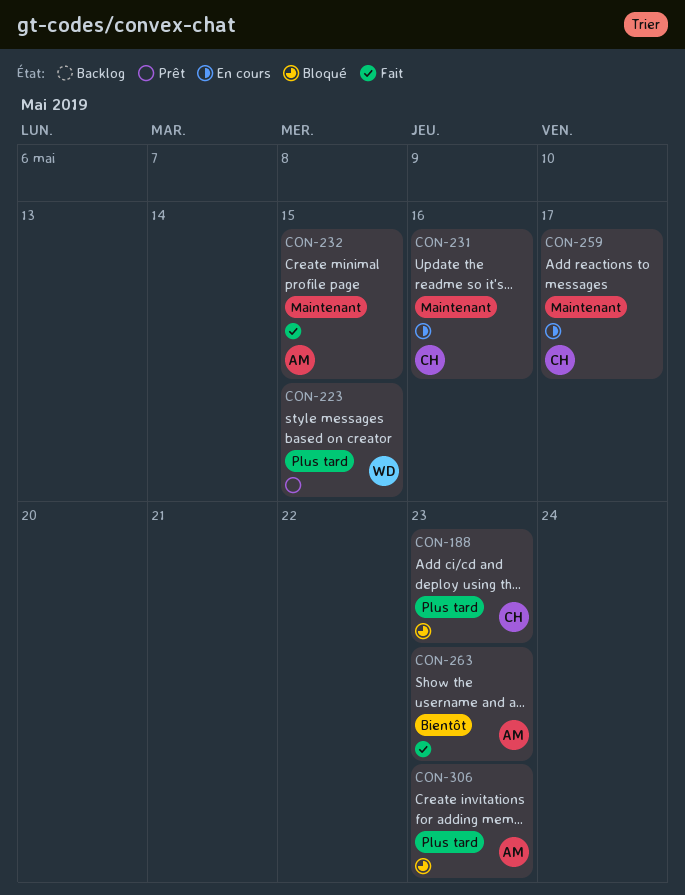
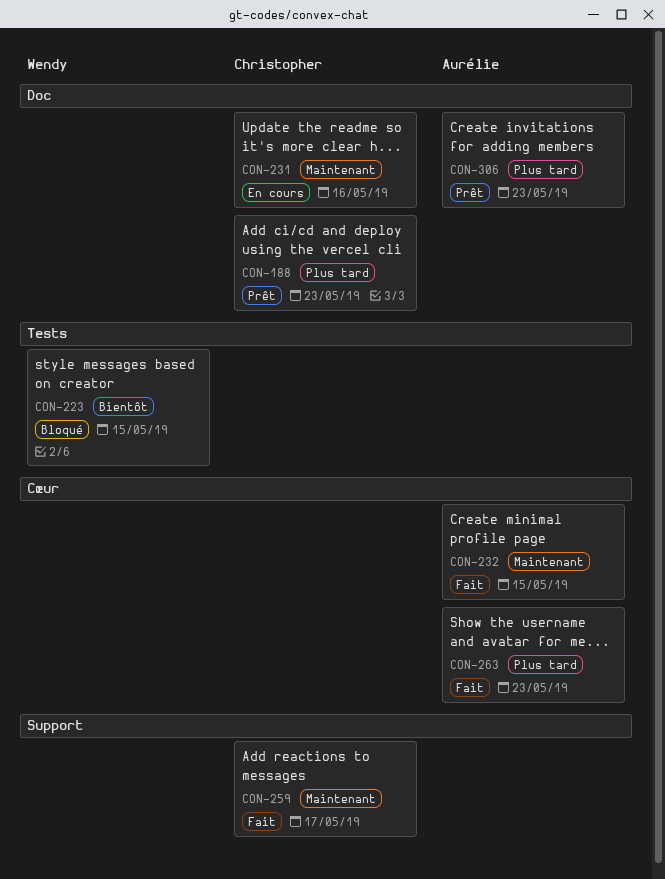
CON-188, status: Bloqué -> Prêt
CON-223, status: Prêt -> Bloqué
CON-223, priority: Plus tard -> Bientôt
CON-259, status: En cours -> Fait
CON-263, priority: Bientôt -> Plus tard
CON-306, status: Bloqué -> Prêt

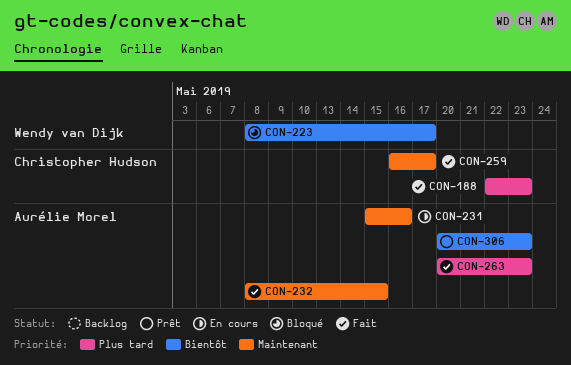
CON-188, status: Prêt -> Fait
CON-223, due: May 15 -> May 17
CON-231, owner: Christopher Hudson -> Aurélie Morel
CON-306, priority: Plus tard -> Bientôt

